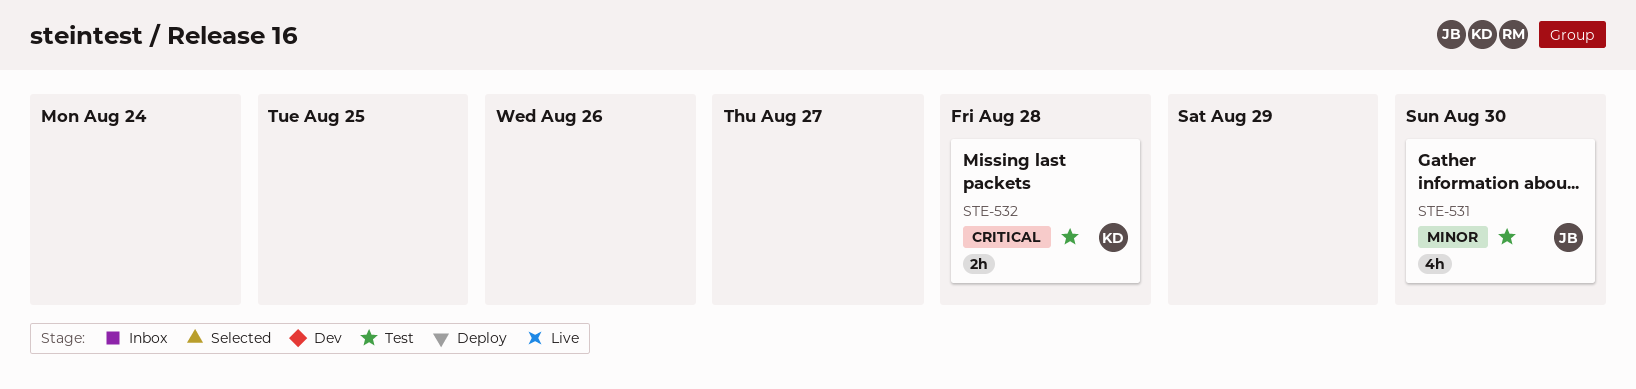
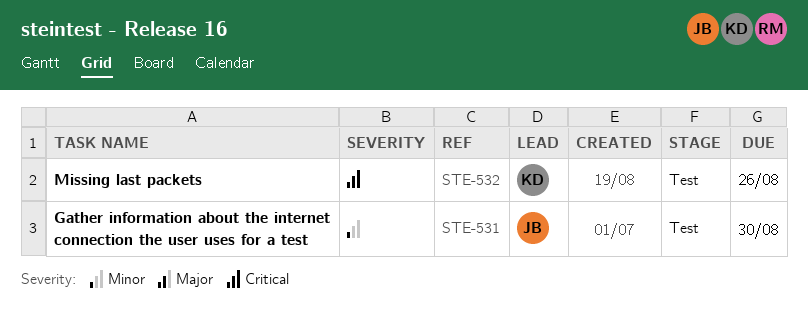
STE-532, due: Aug 28 -> Aug 26

